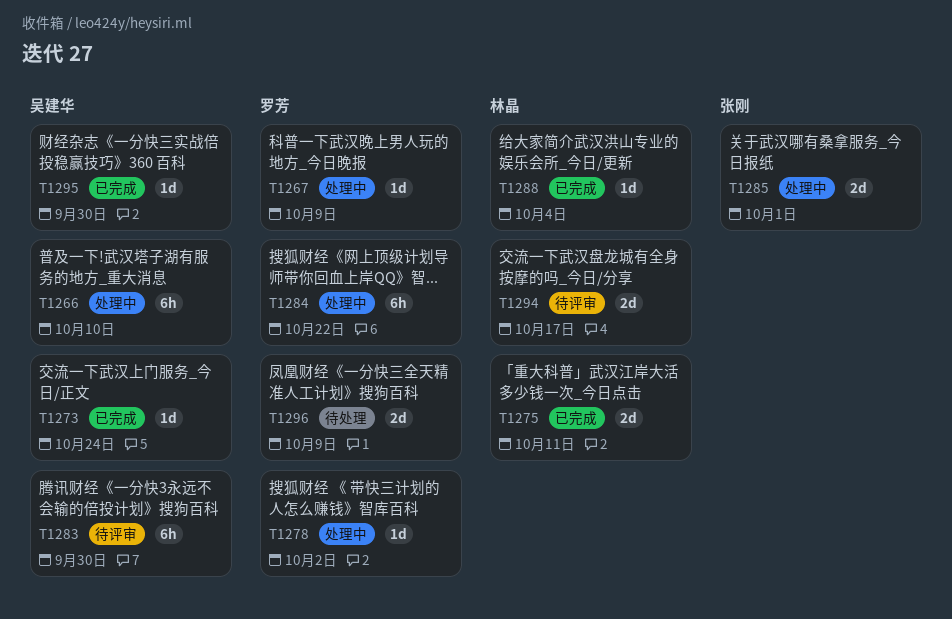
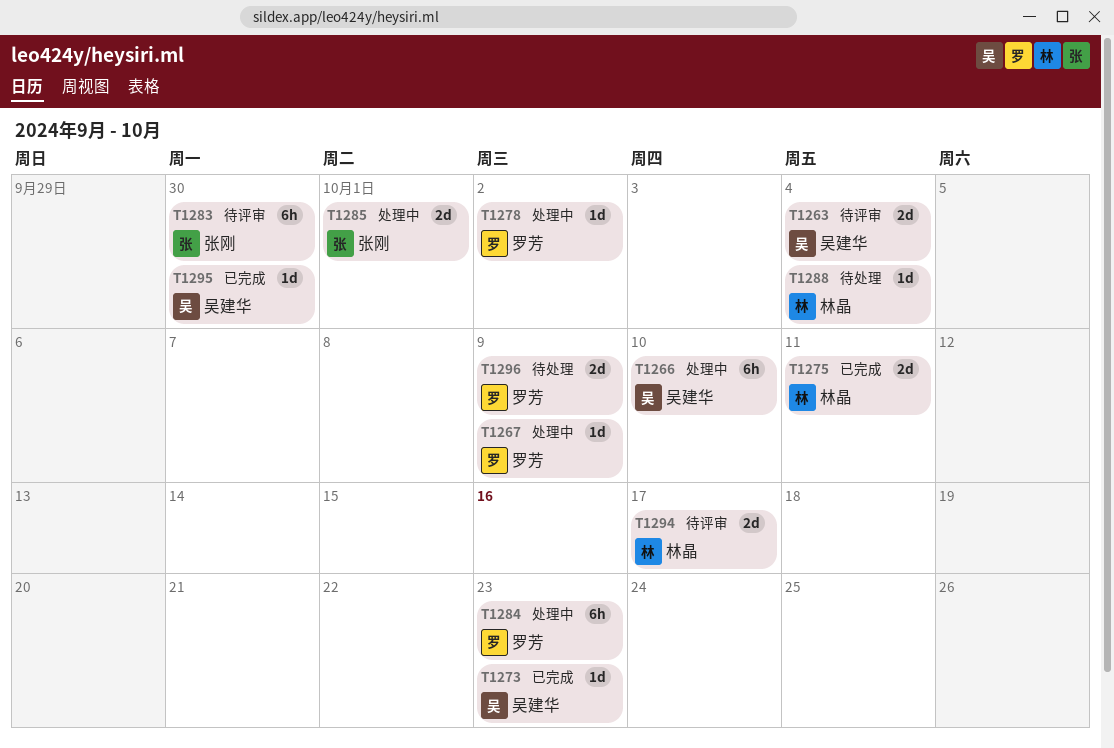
T1263: none -> present
T1273, due: Oct 24 -> Oct 23
T1283, owner: 吴建华 -> 张刚
T1284, due: Oct 22 -> Oct 23
T1288, status: 已完成 -> 待处理

